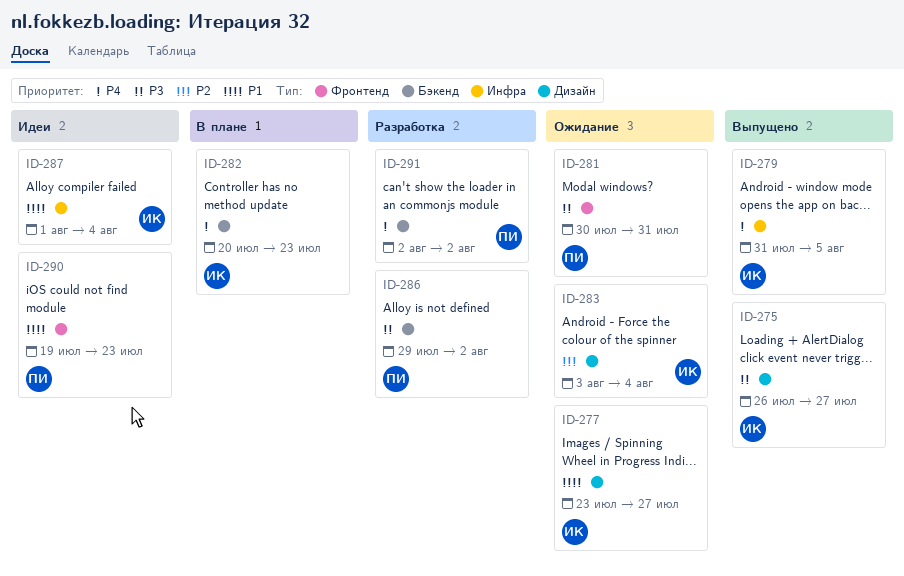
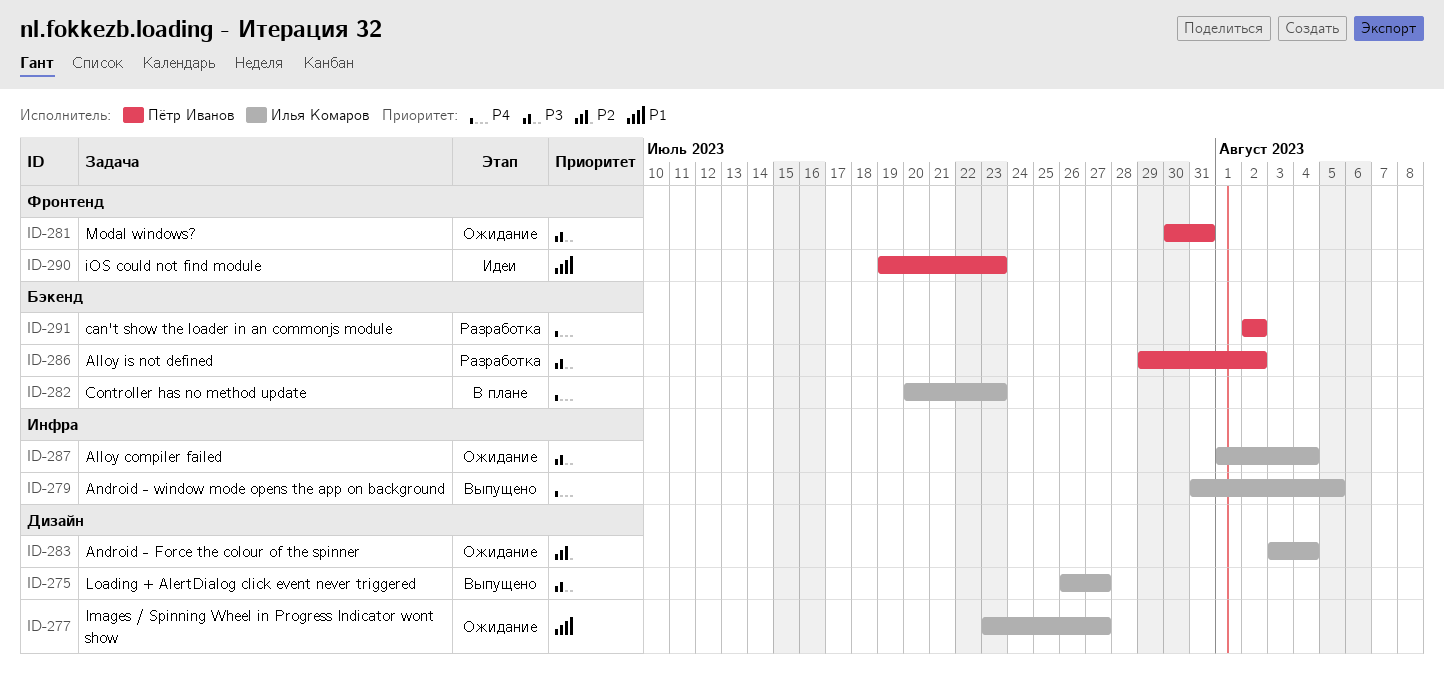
ID-287, status: Идеи -> Ожидание
ID-287, priority: P1 -> P3

